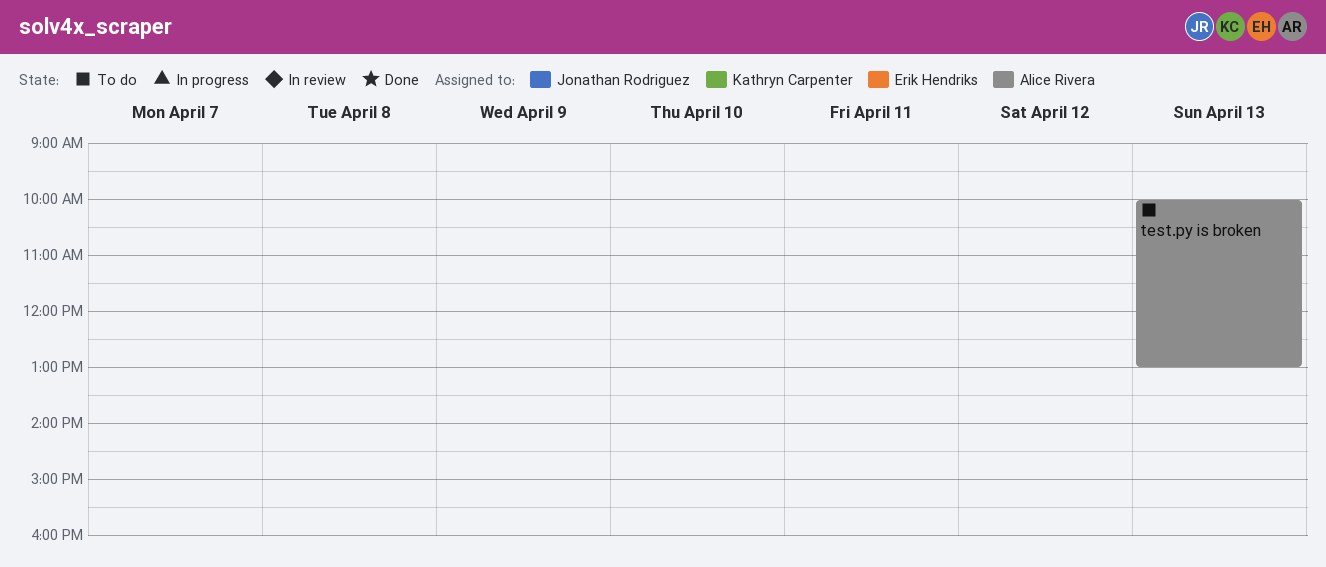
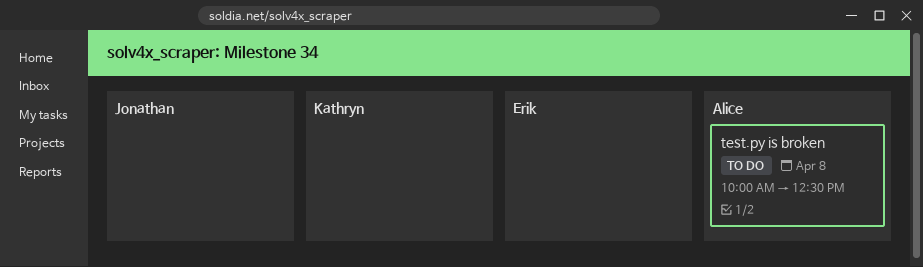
test.py is broken, day: Apr 13 -> Apr 8
test.py is broken, ends: 13:00 -> 12:30

